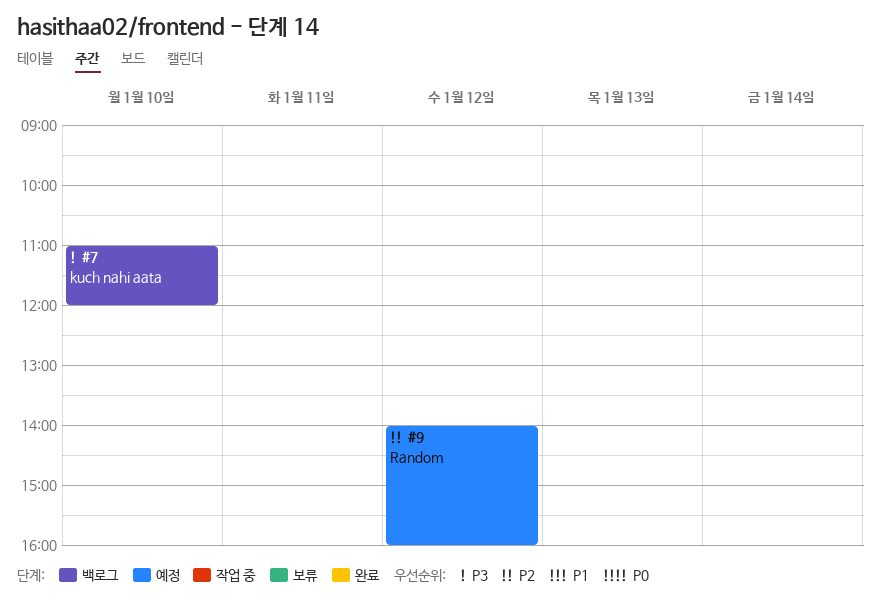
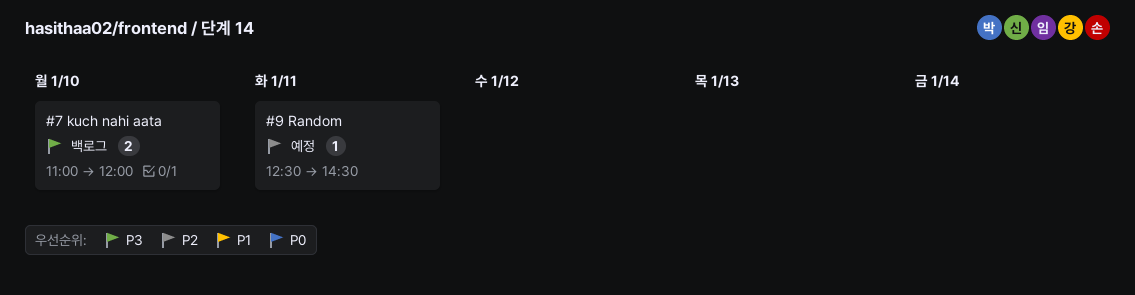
#9, day: Jan 12 -> Jan 11
#9, begins: 14:00 -> 12:30
#9, ends: 16:00 -> 14:30

